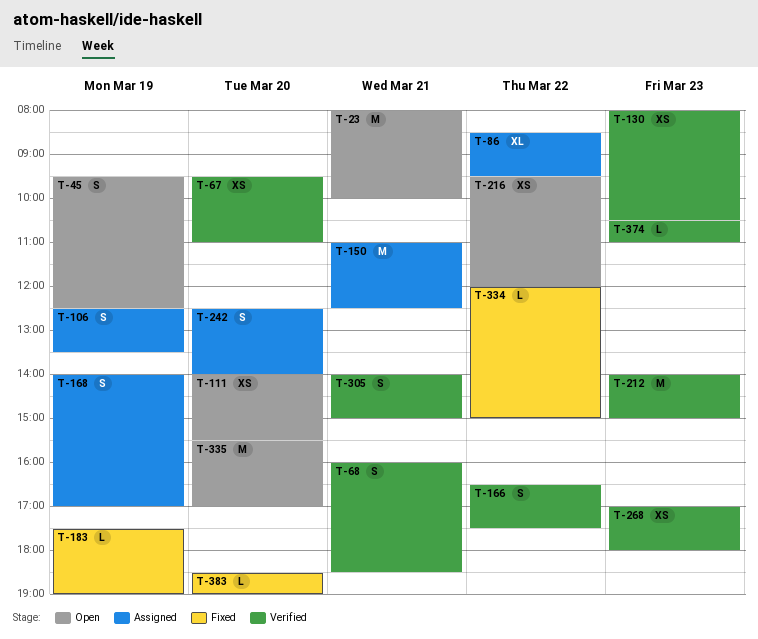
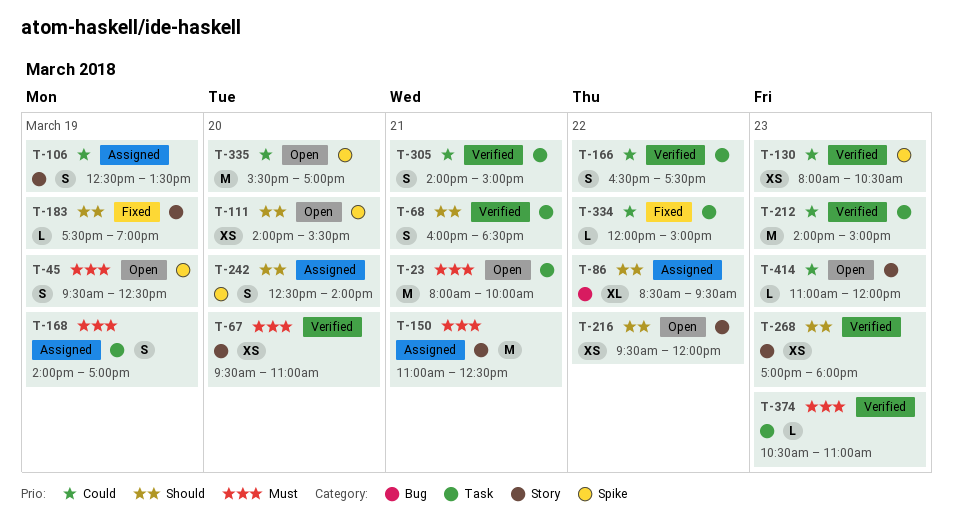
T-383: present -> none
T-414: none -> present

